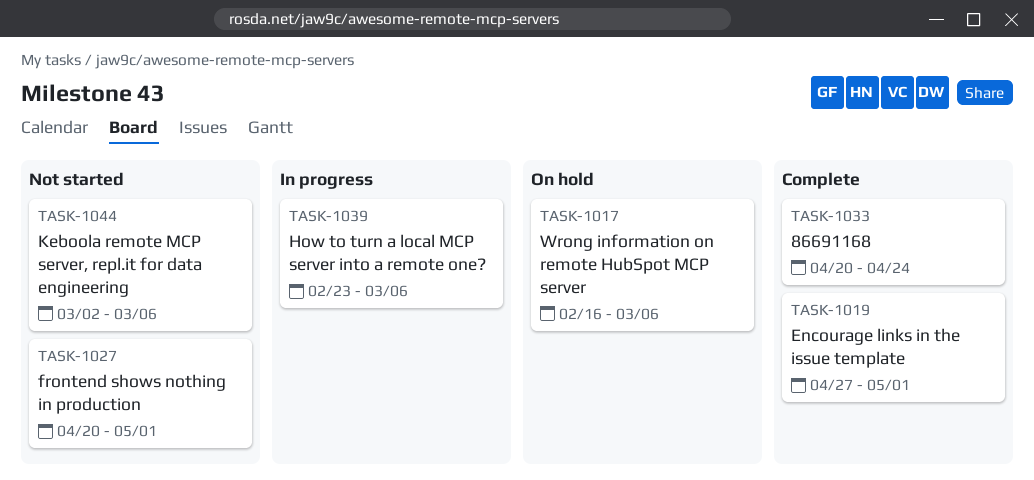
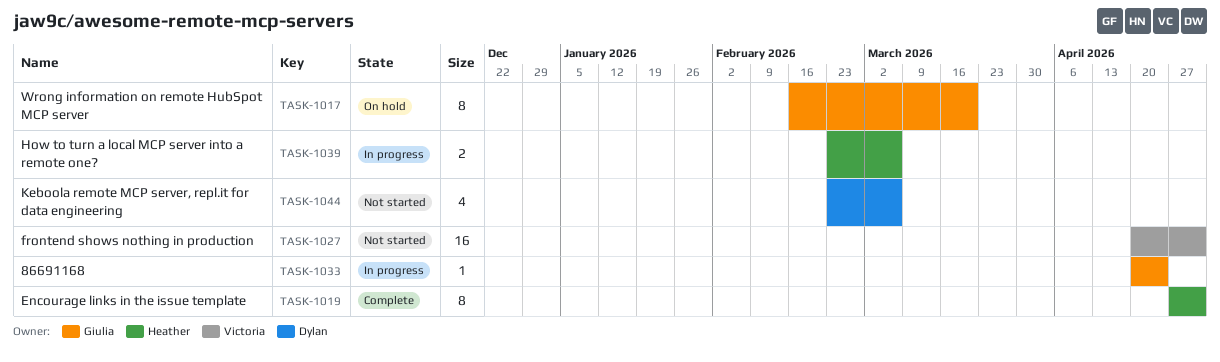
TASK-1017, due: Mar 6 -> Mar 20
TASK-1033, status: Complete -> In progress
TASK-1044, start: Mar 2 -> Feb 23

